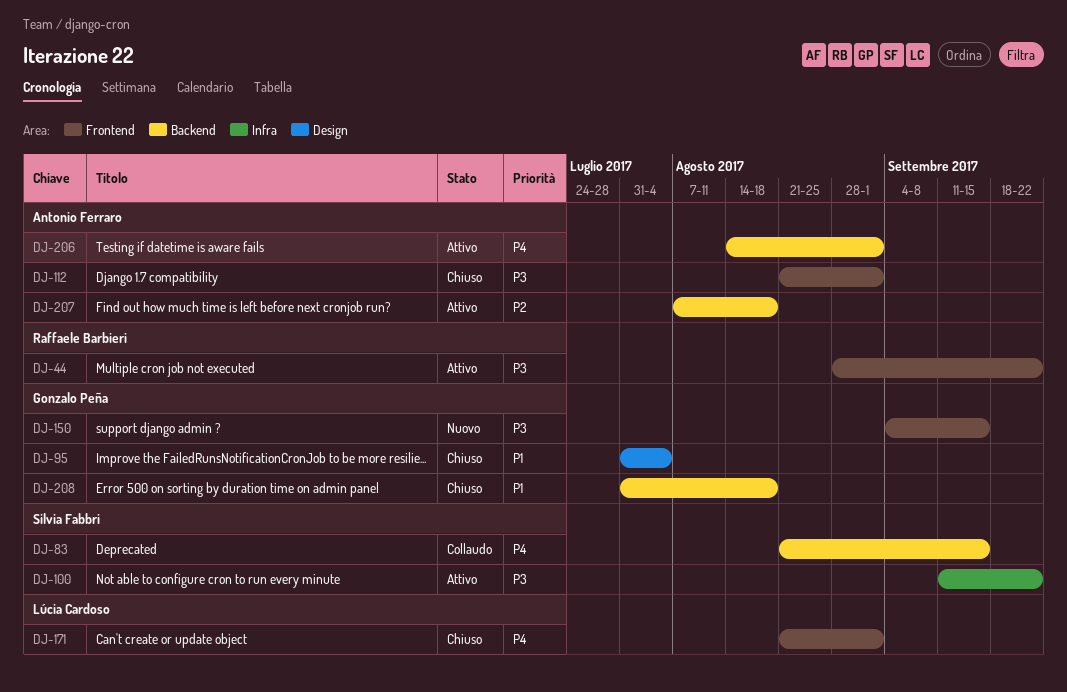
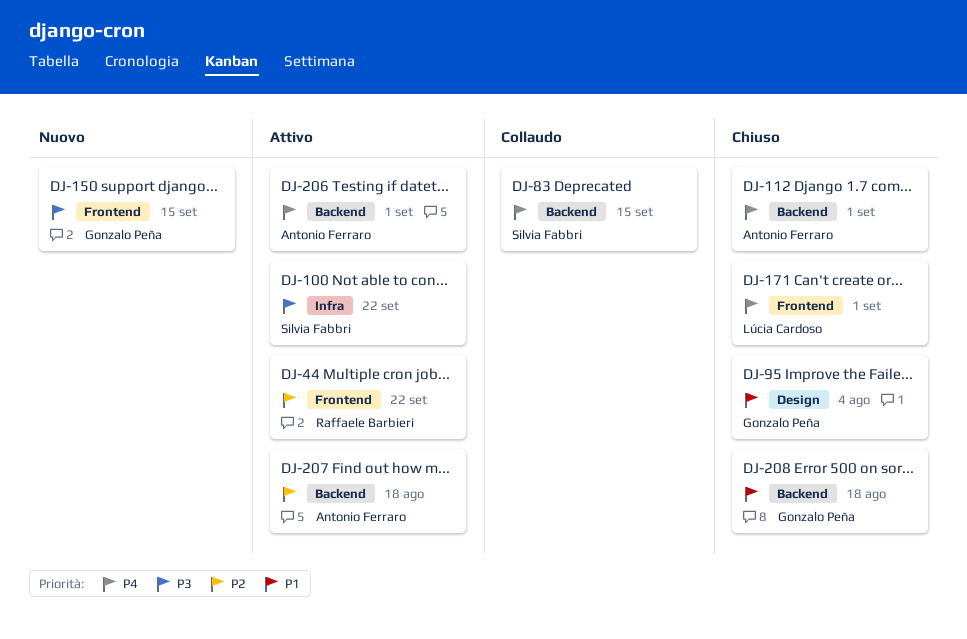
DJ-44, priority: P3 -> P2
DJ-112, priority: P3 -> P4
DJ-112, label: Frontend -> Backend

